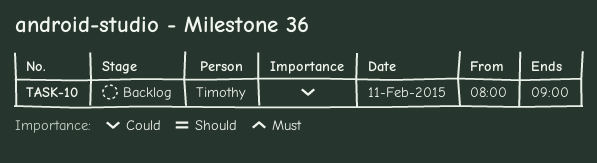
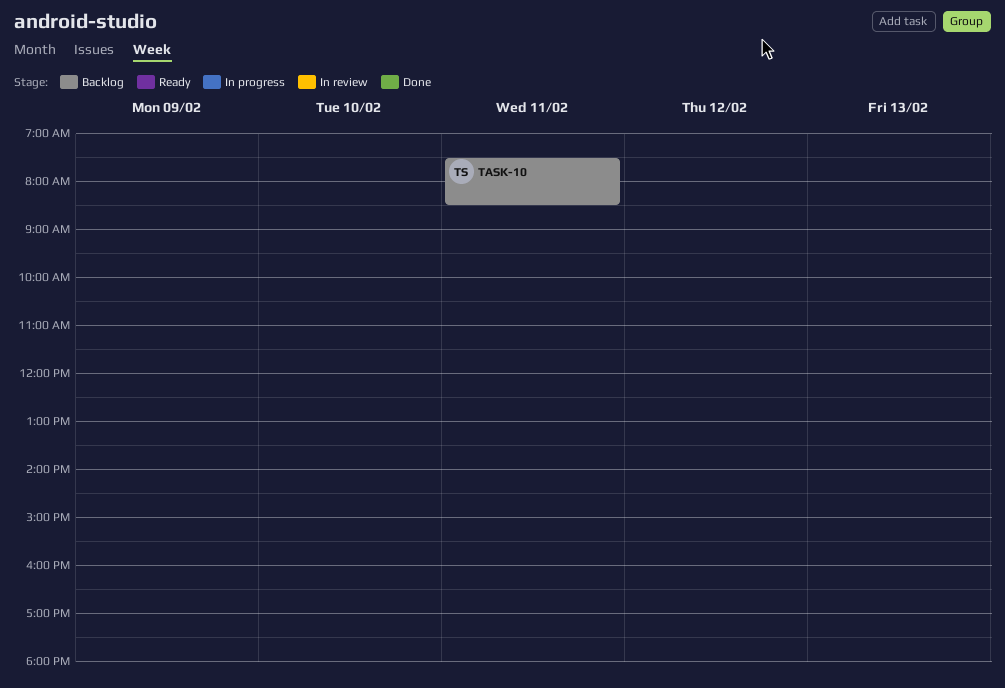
TASK-10, begins: 08:00 -> 07:30
TASK-10, ends: 09:00 -> 08:30

